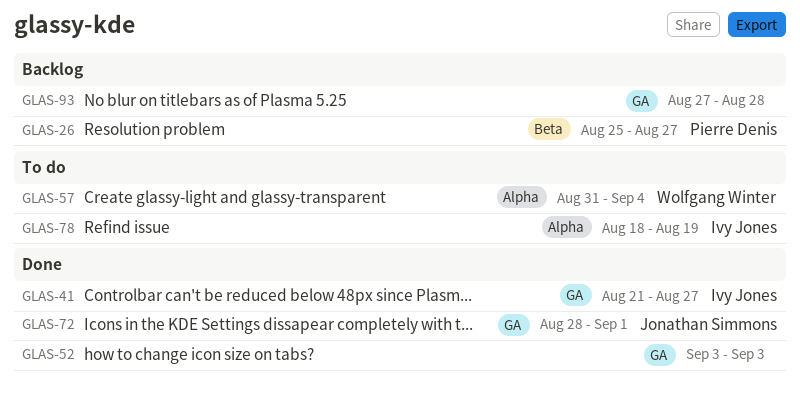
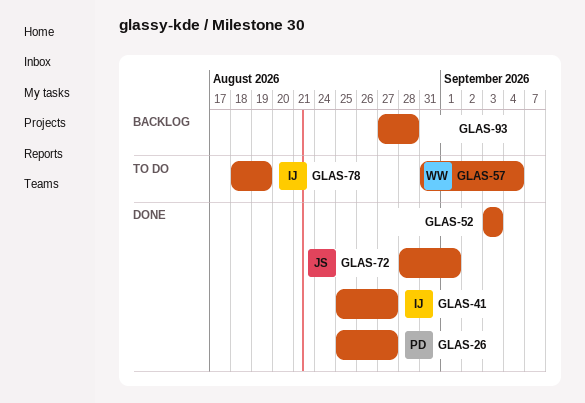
GLAS-26, status: Backlog -> Done
GLAS-41, start: Aug 21 -> Aug 25

